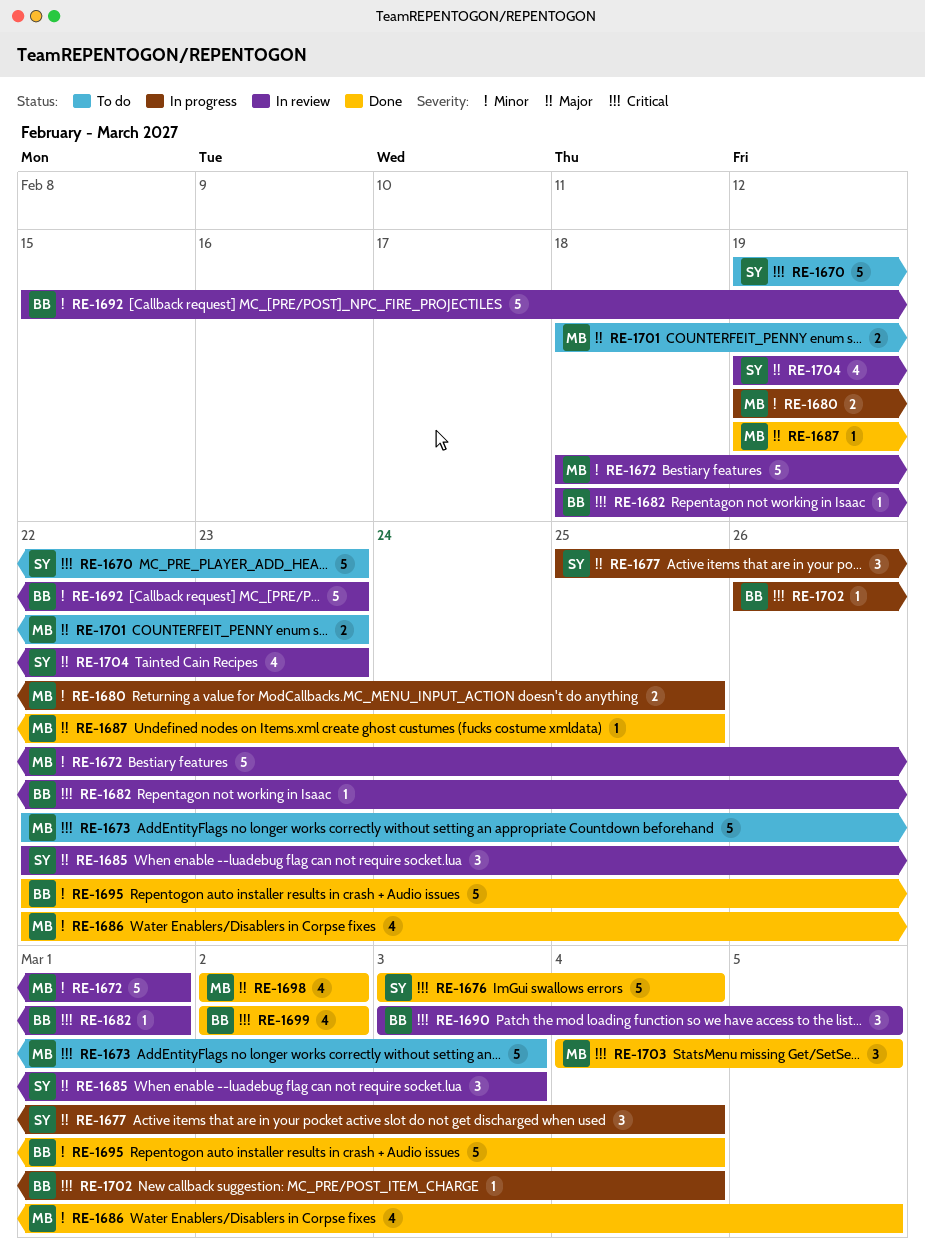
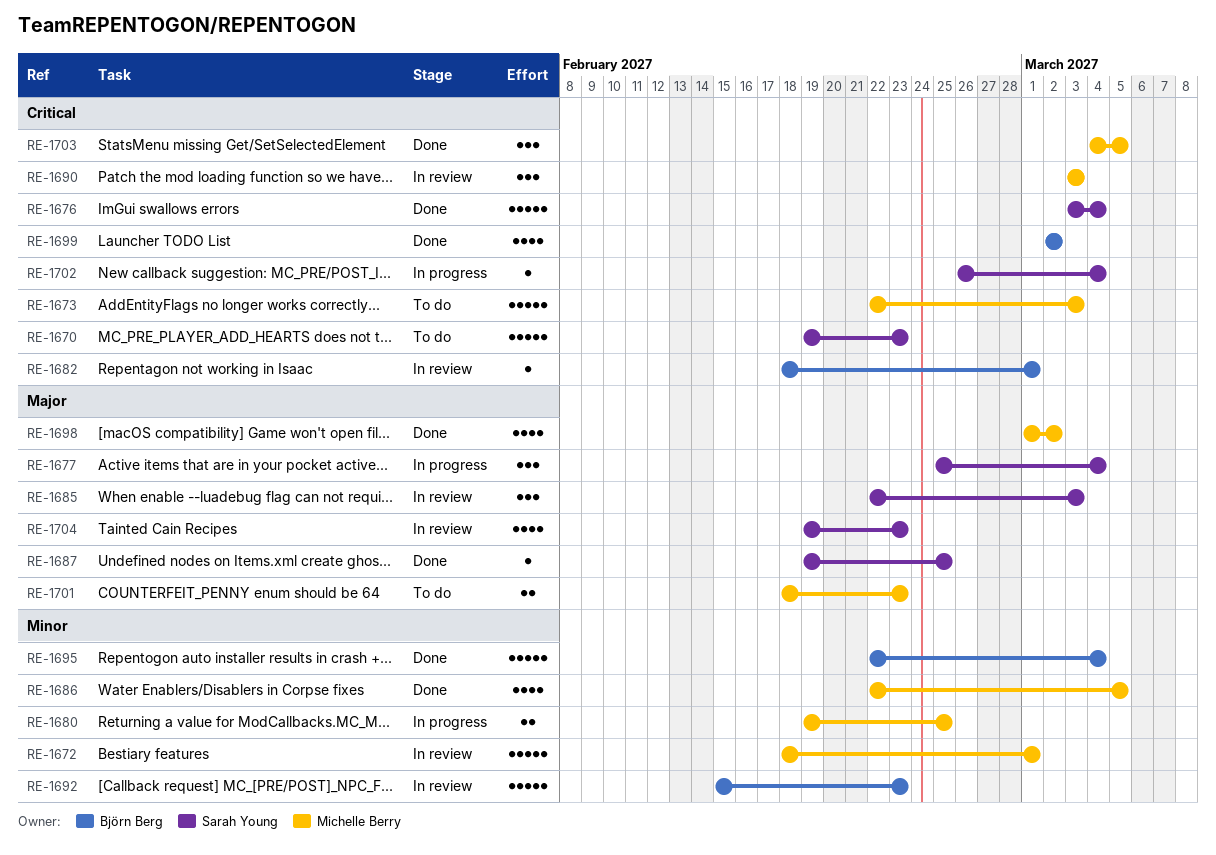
RE-1687, owner: Michelle Berry -> Sarah Young
RE-1690, owner: Björn Berg -> Michelle Berry
RE-1690, due: Mar 5 -> Mar 3
RE-1698, start: Mar 2 -> Mar 1
RE-1702, owner: Björn Berg -> Sarah Young

